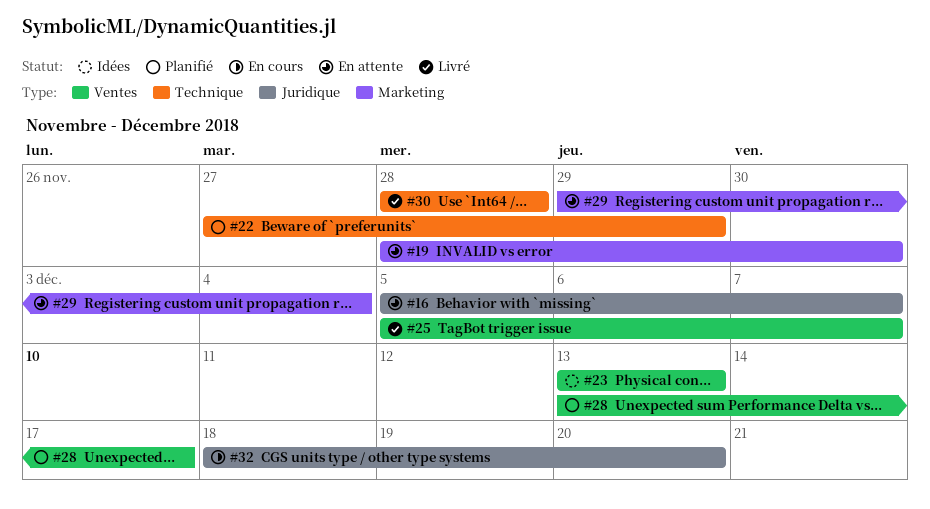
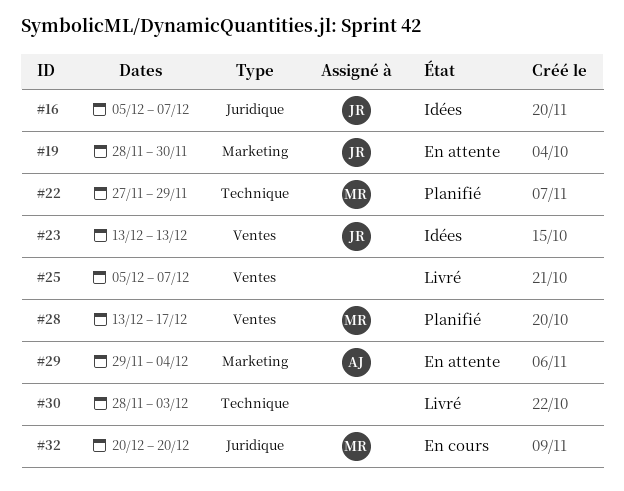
#16, status: En attente -> Idées
#30, due: Nov 28 -> Dec 3
#32, start: Dec 18 -> Dec 20

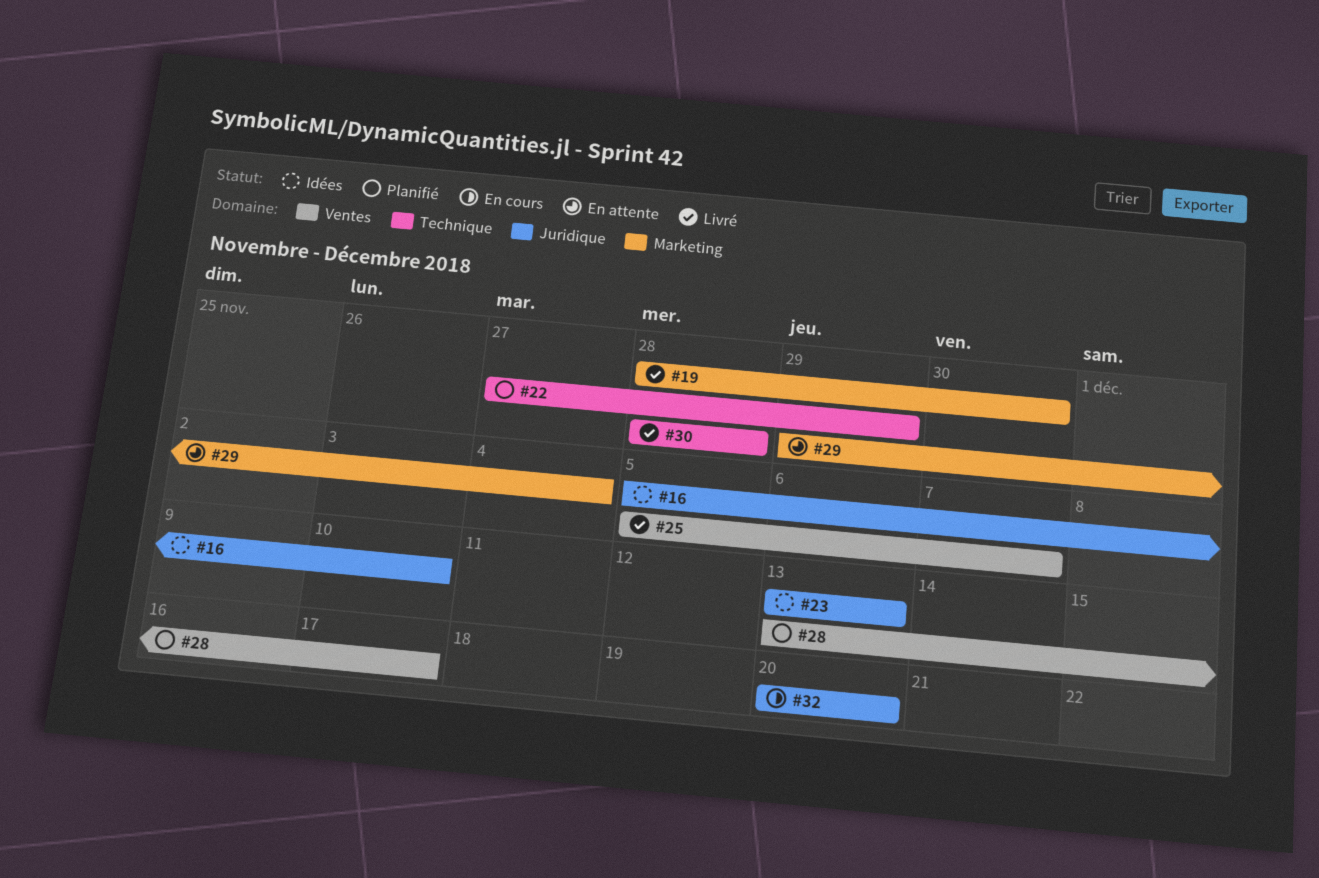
#16, due: Dec 7 -> Dec 10
#19, status: En attente -> Livré
#23, label: Ventes -> Juridique
#30, due: Dec 3 -> Nov 28

